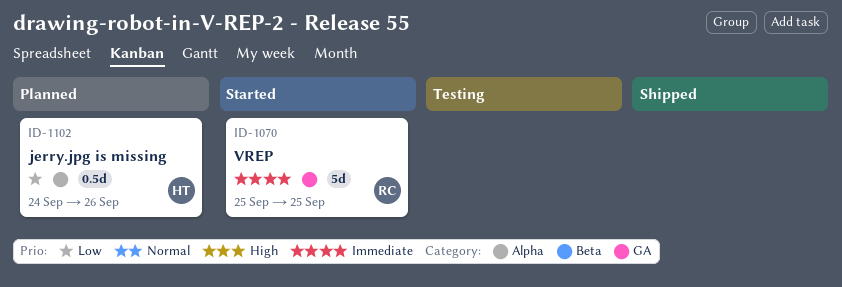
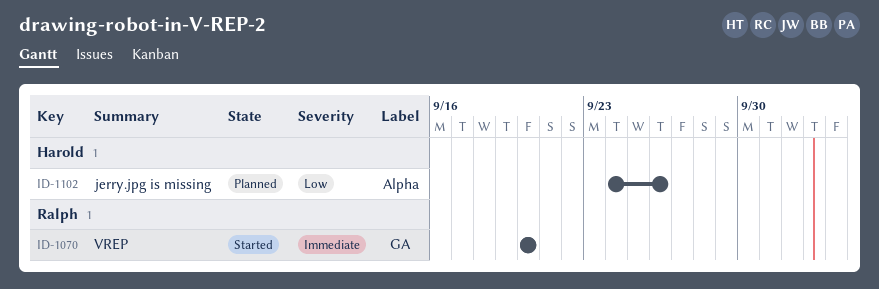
ID-1070, start: Sep 25 -> Sep 20
ID-1070, due: Sep 25 -> Sep 20

